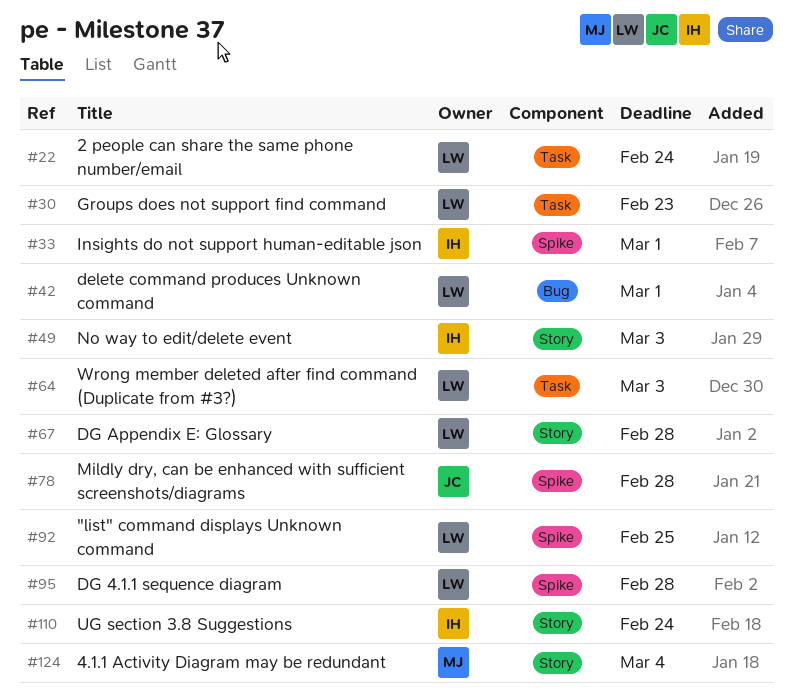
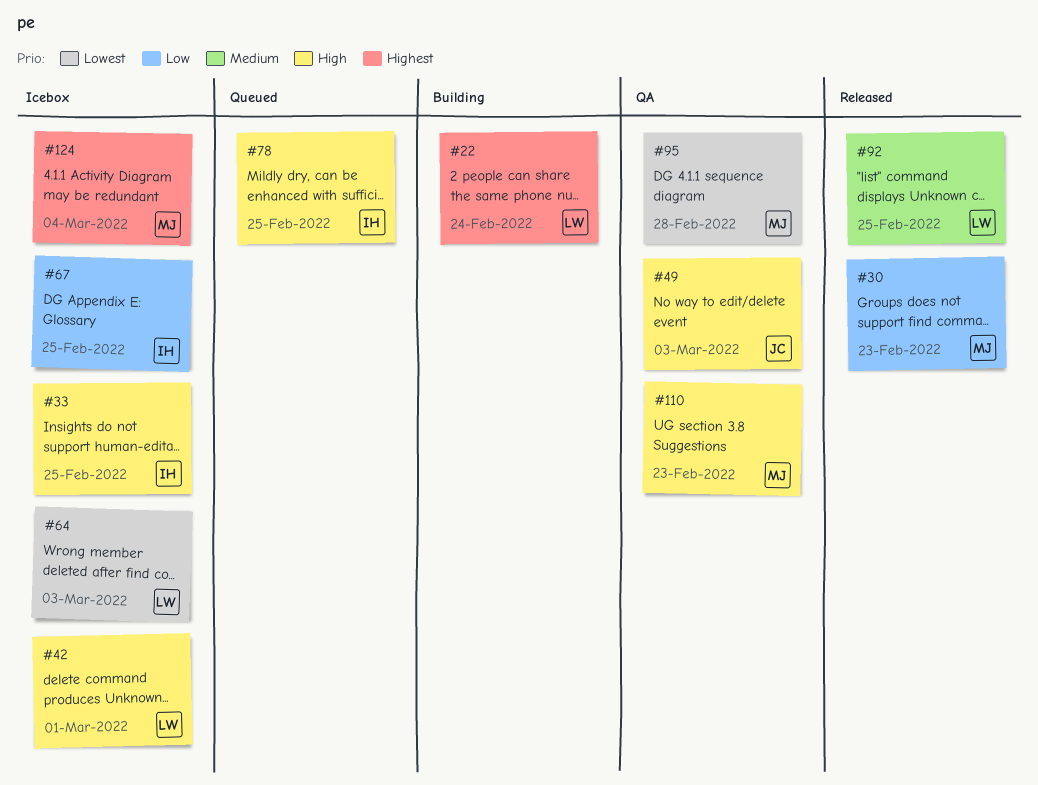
#30, owner: LW -> MJ
#33, due: Mar 1 -> Feb 25
#49, owner: IH -> JC
#67, owner: LW -> IH
#67, due: Feb 28 -> Feb 25
#78, owner: JC -> IH
#78, due: Feb 28 -> Feb 25
#95, owner: LW -> MJ
#110, owner: IH -> MJ
#110, due: Feb 24 -> Feb 23

